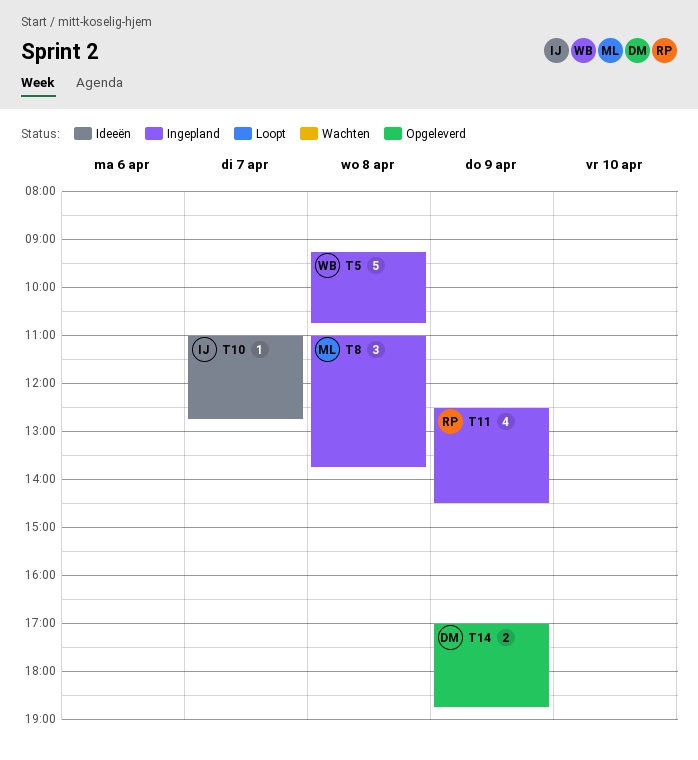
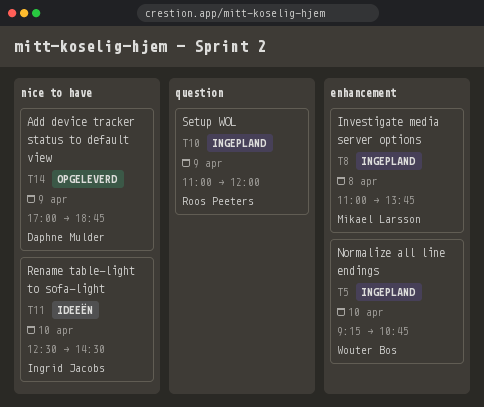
T5, day: Apr 8 -> Apr 10
T10, status: Ideeën -> Ingepland
T10, owner: Ingrid Jacobs -> Roos Peeters
T10, day: Apr 7 -> Apr 9
T10, ends: 12:45 -> 12:00
T11, status: Ingepland -> Ideeën
T11, owner: Roos Peeters -> Ingrid Jacobs
T11, day: Apr 9 -> Apr 10

